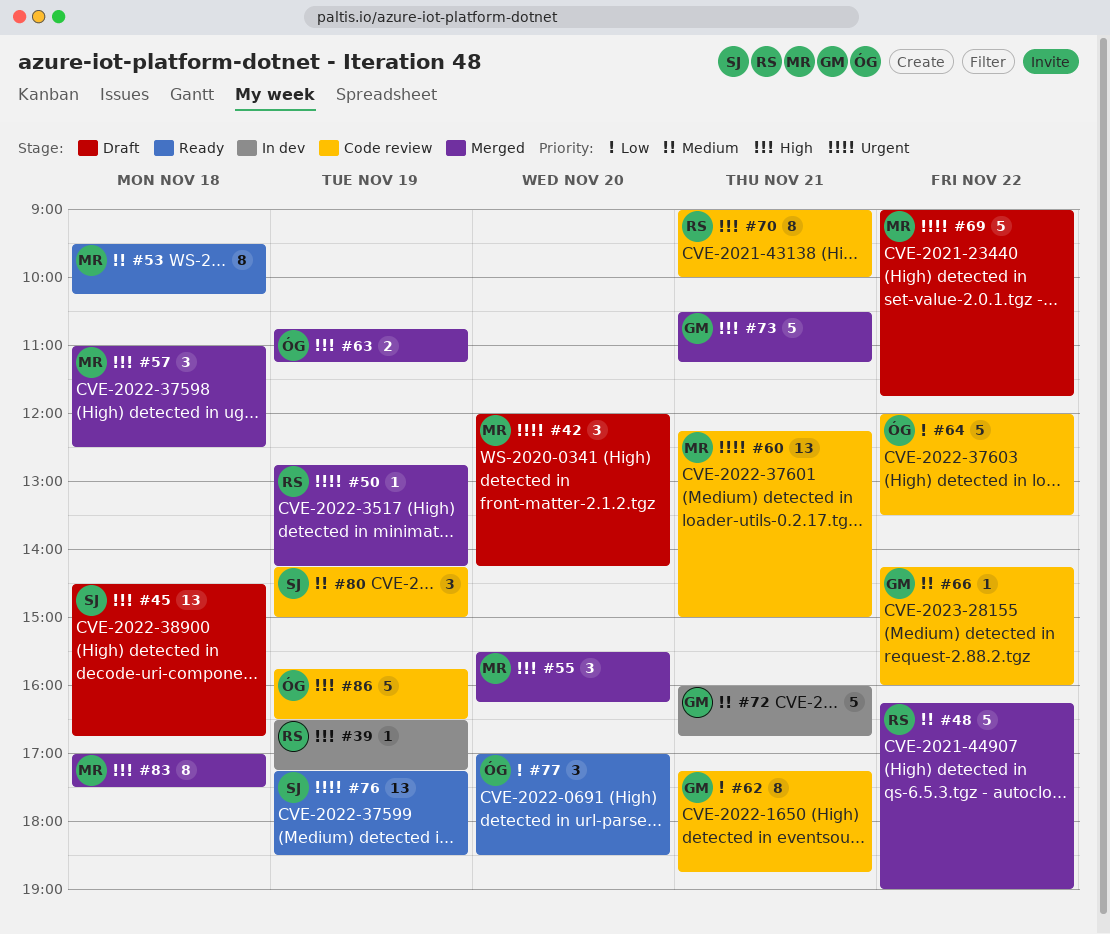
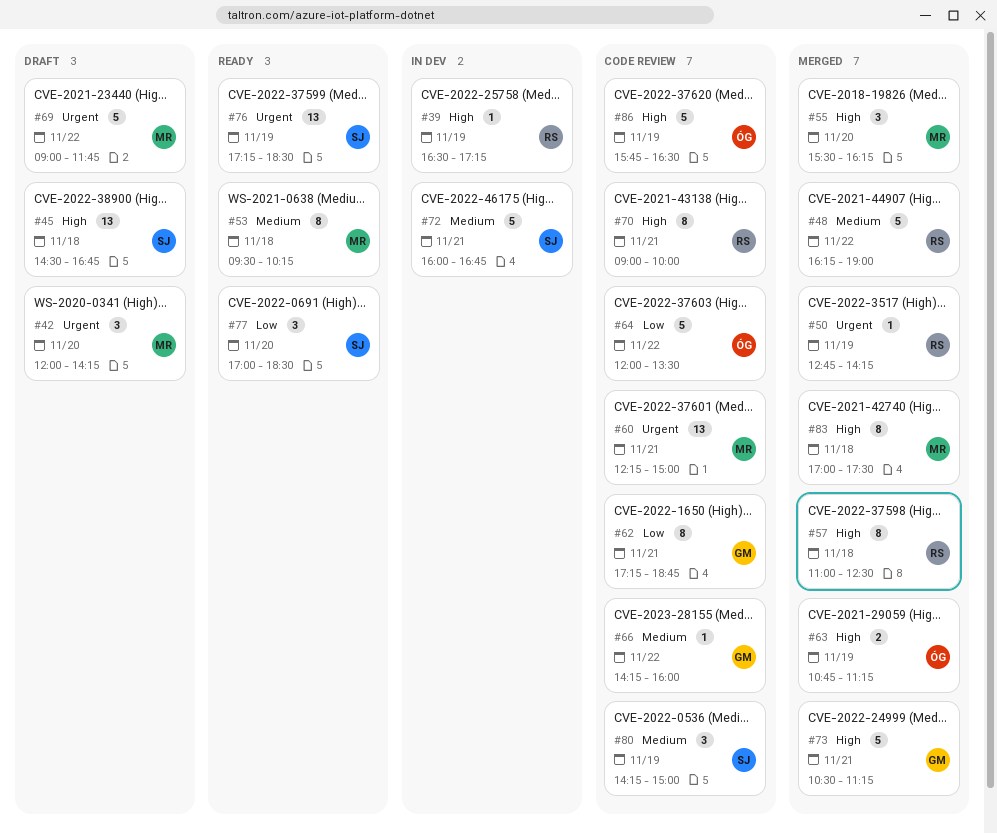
#57, owner: MR -> RS
#57, estimate: 3 -> 8
#72, owner: GM -> SJ
#77, owner: ÓG -> SJ

